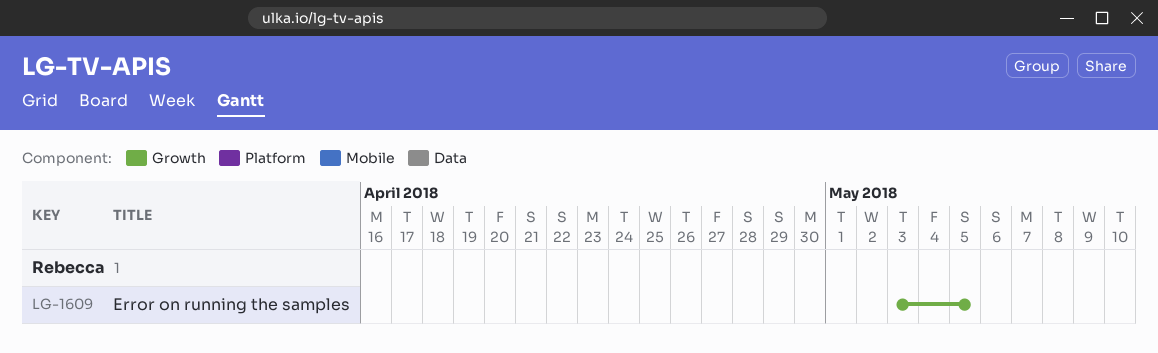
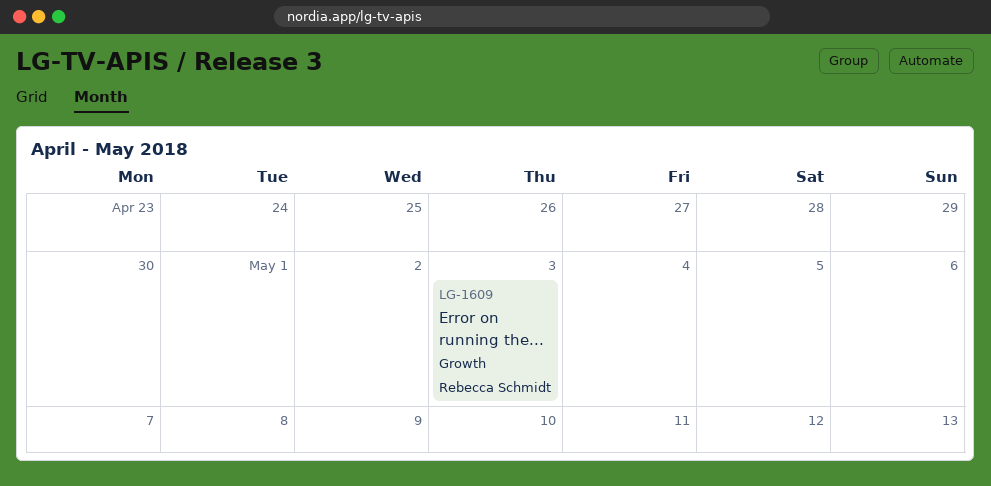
LG-1609, due: May 5 -> May 3

